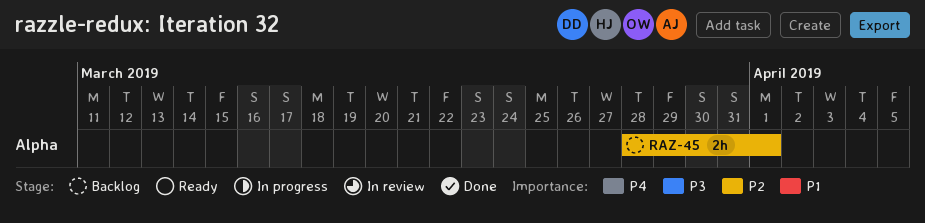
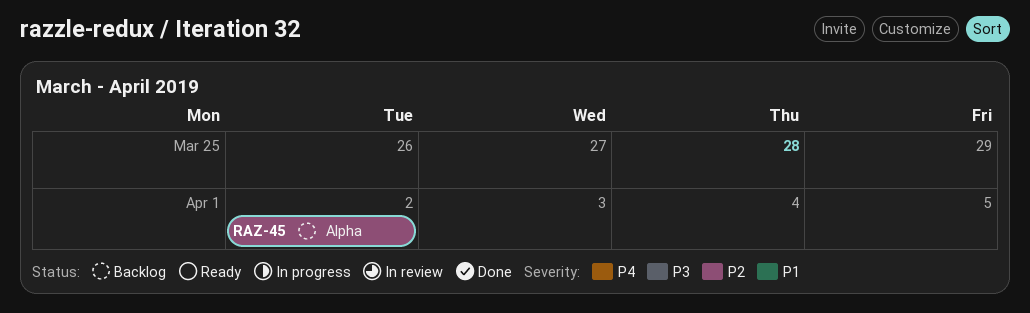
RAZ-45, due: Apr 1 -> Apr 2

